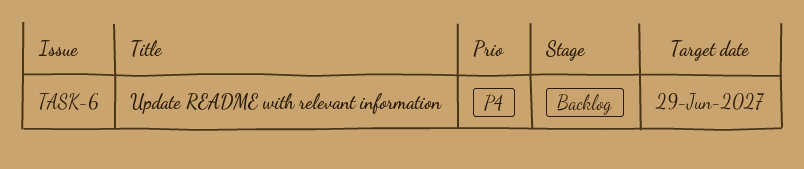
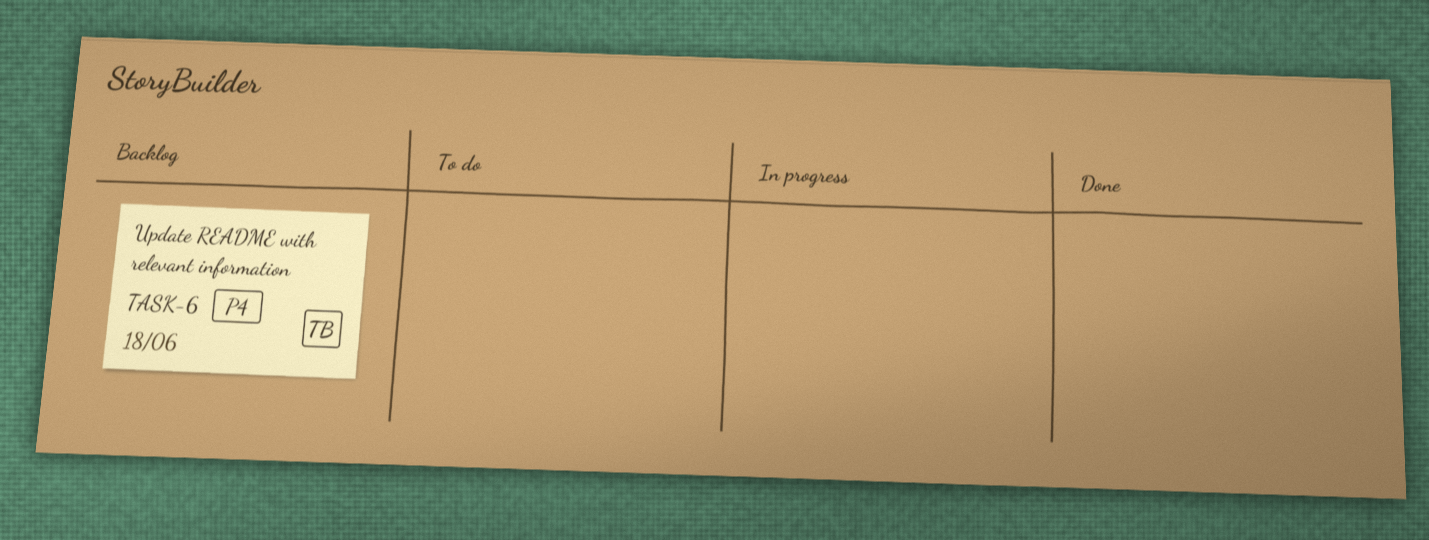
TASK-6, due: Jun 29 -> Jun 18

